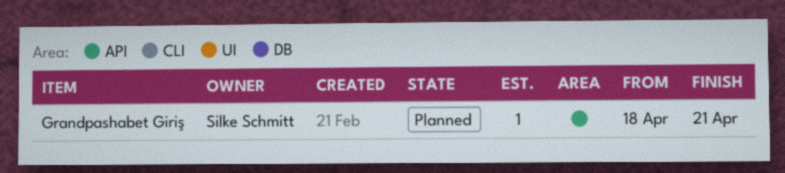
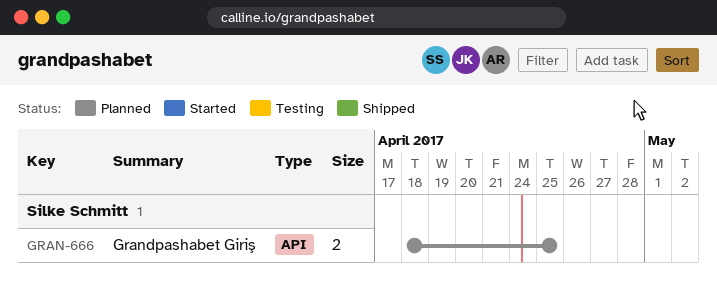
Grandpashabet Giriş, estimate: 1 -> 2
Grandpashabet Giriş, due: Apr 21 -> Apr 25

